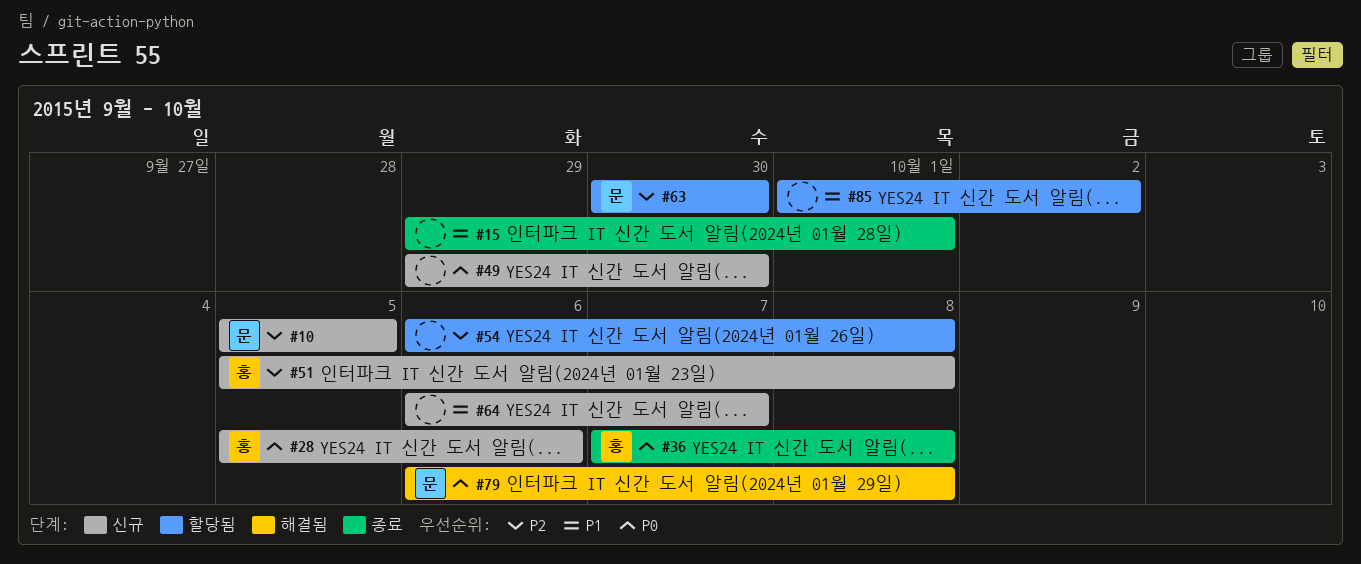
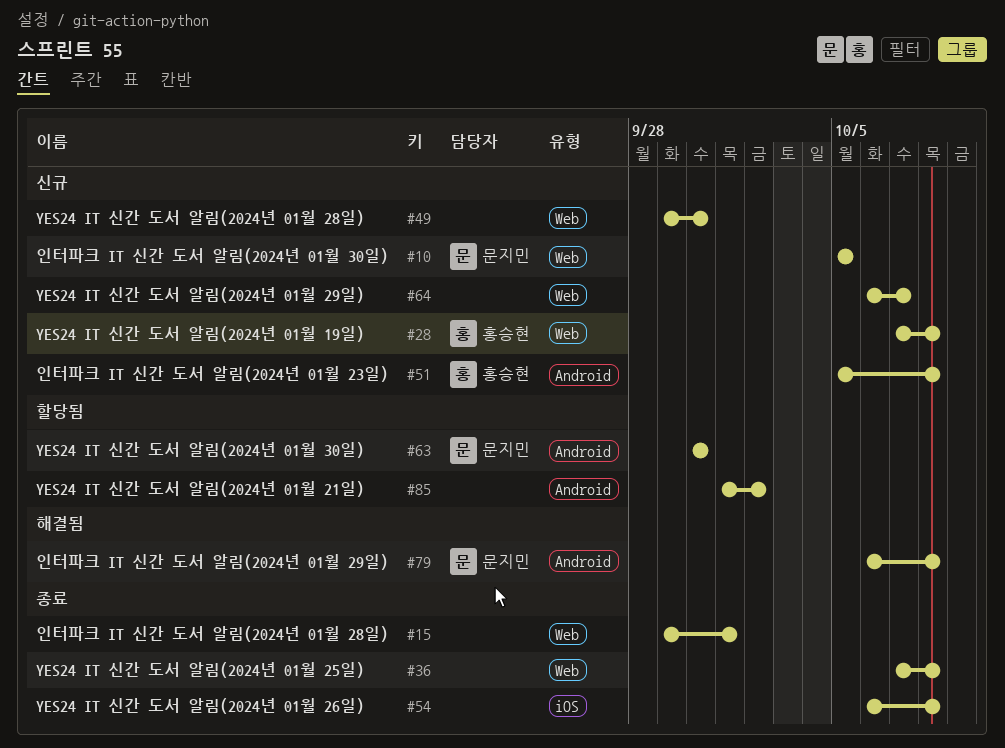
#28, start: Oct 5 -> Oct 7
#28, due: Oct 6 -> Oct 8
#36, owner: 홍승현 -> none
#54, status: 할당됨 -> 종료

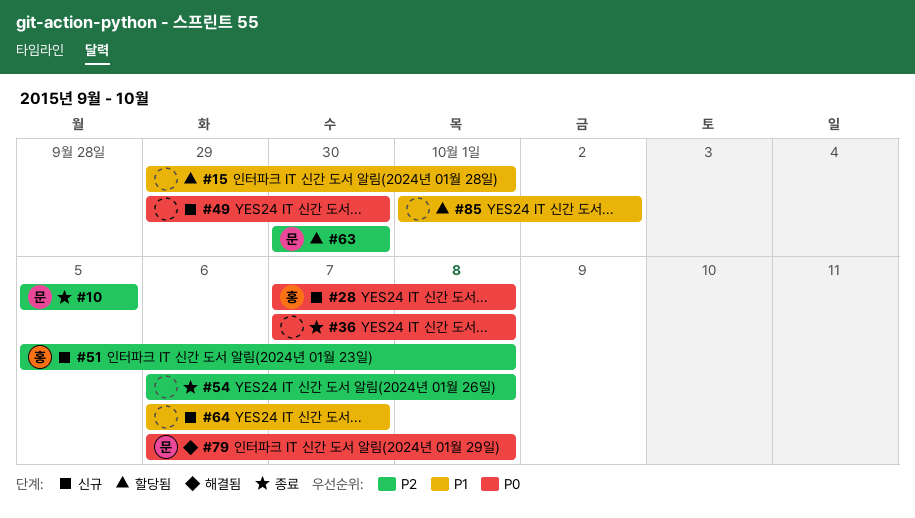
#10, status: 신규 -> 종료
#15, status: 종료 -> 할당됨

